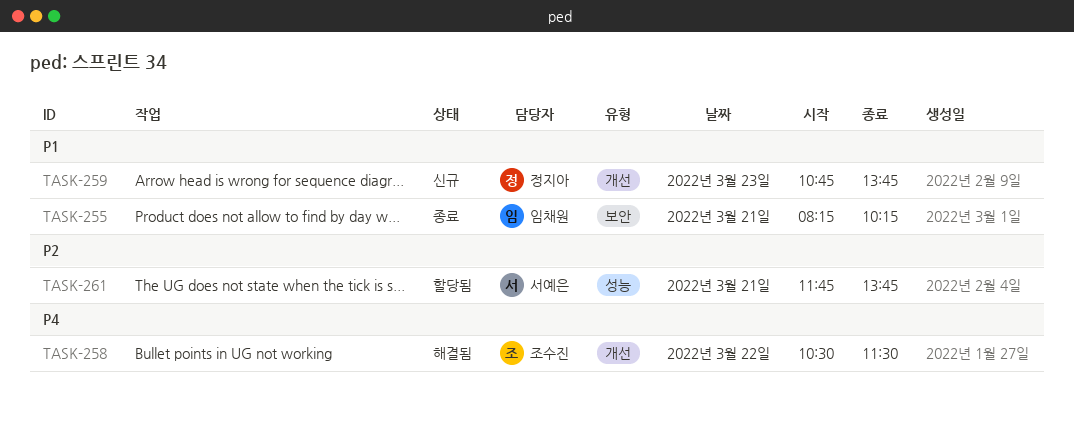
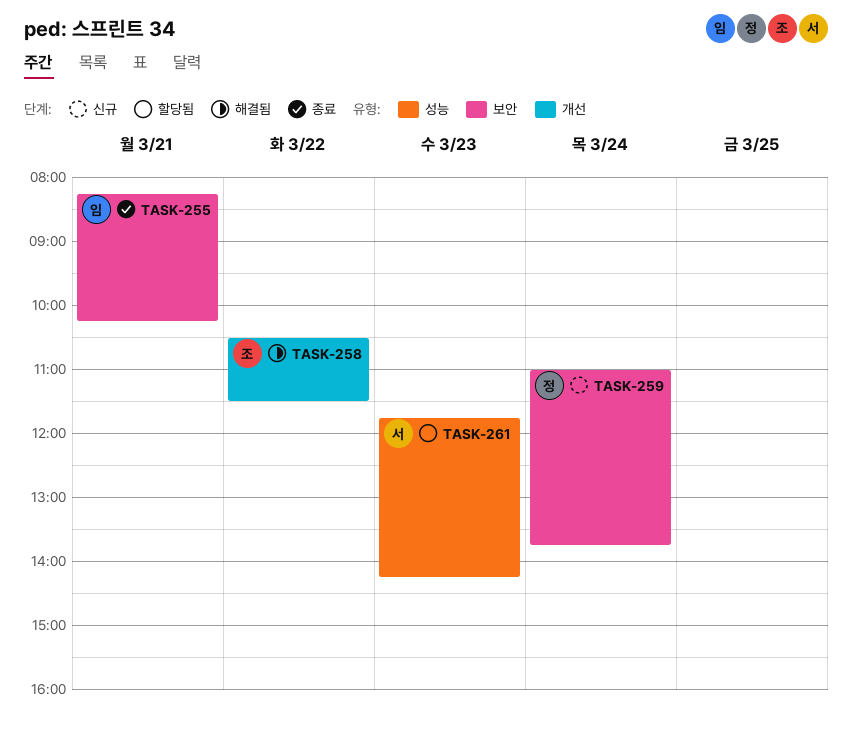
TASK-259, label: 개선 -> 보안
TASK-259, day: Mar 23 -> Mar 24
TASK-259, begins: 10:45 -> 11:00
TASK-261, day: Mar 21 -> Mar 23
TASK-261, ends: 13:45 -> 14:15

